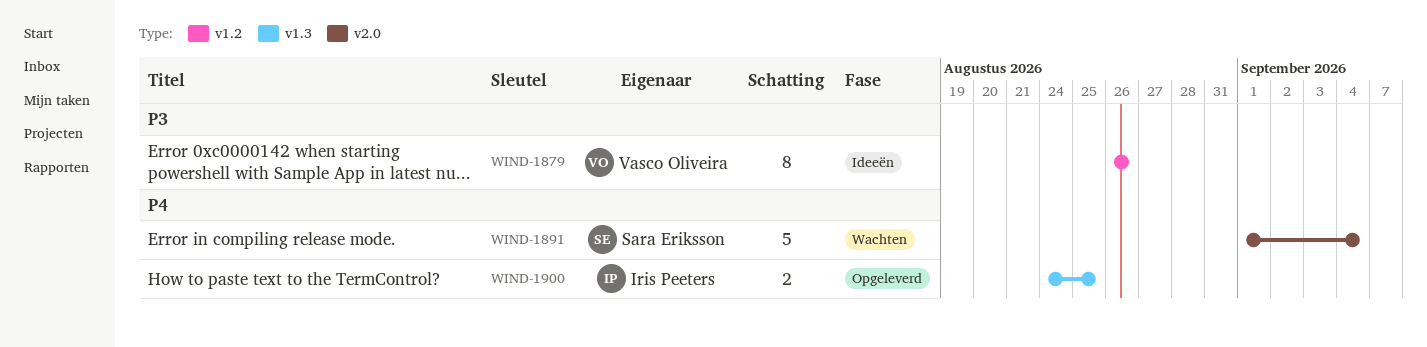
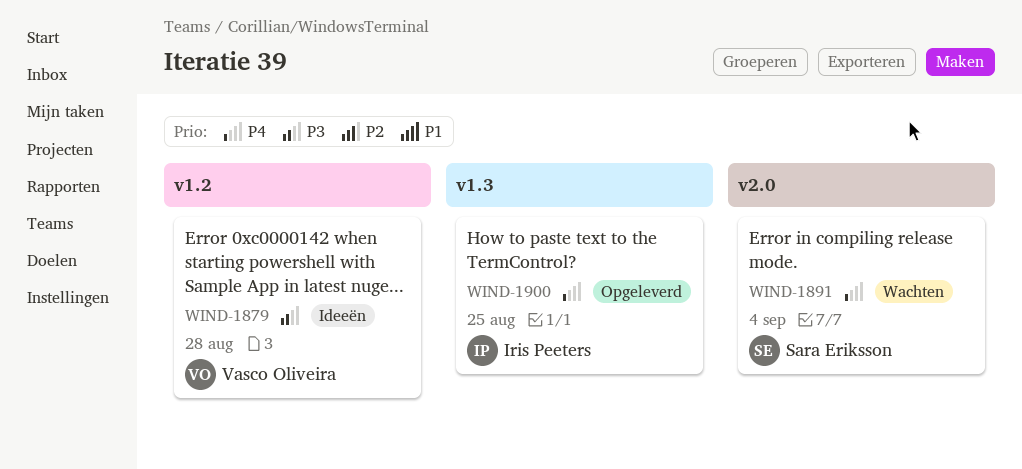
WIND-1879, due: Aug 26 -> Aug 28

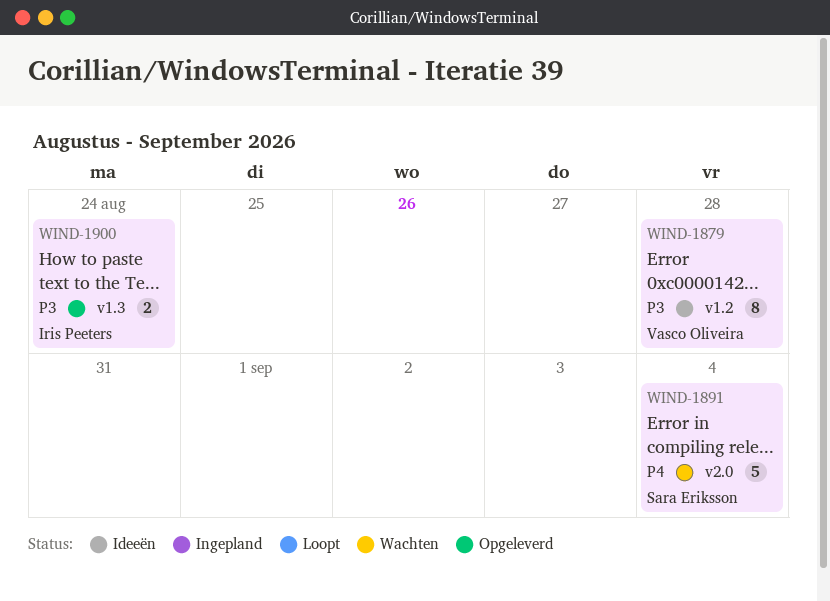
WIND-1900, priority: P4 -> P3
WIND-1900, due: Aug 25 -> Aug 24

